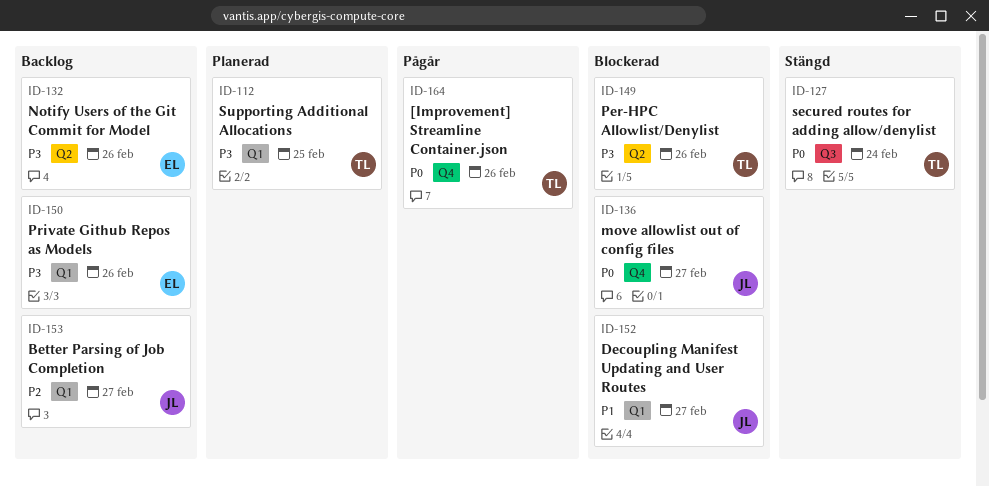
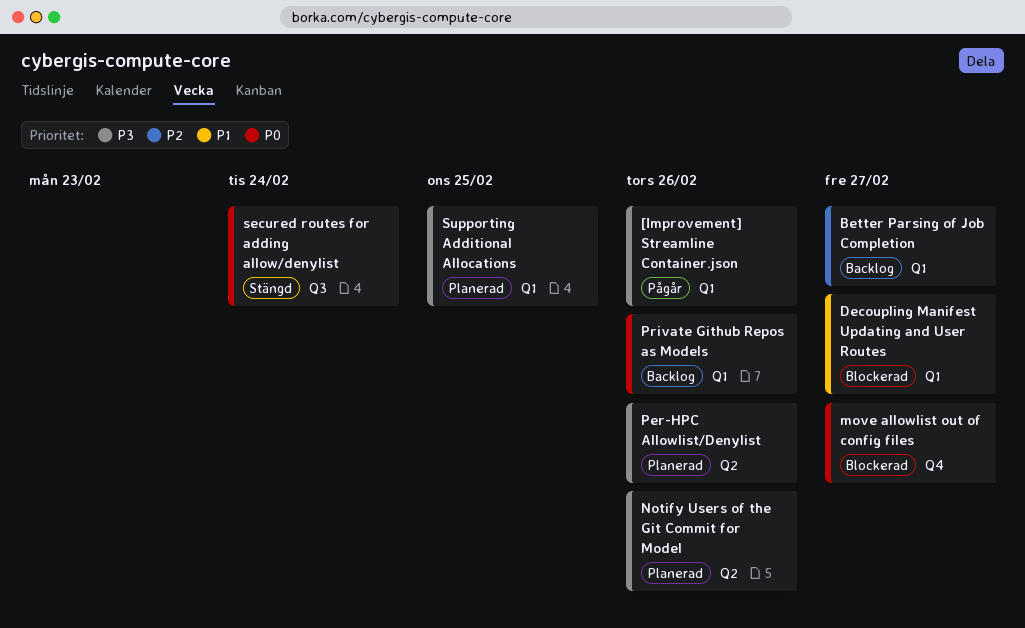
[Improvement] Streamline Container.json, priority: P0 -> P3
[Improvement] Streamline Container.json, label: Q4 -> Q1
Notify Users of the Git Commit for Model, status: Backlog -> Planerad
Per-HPC Allowlist/Denylist, status: Blockerad -> Planerad
Private Github Repos as Models, priority: P3 -> P0

